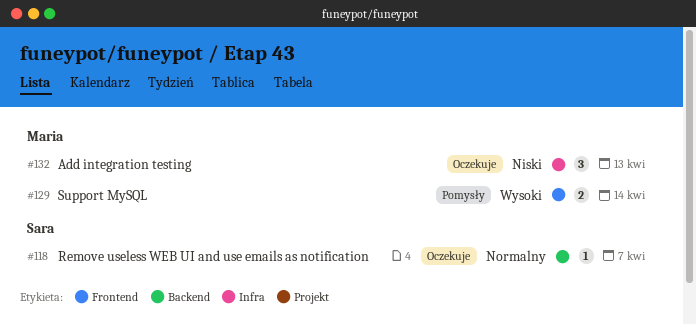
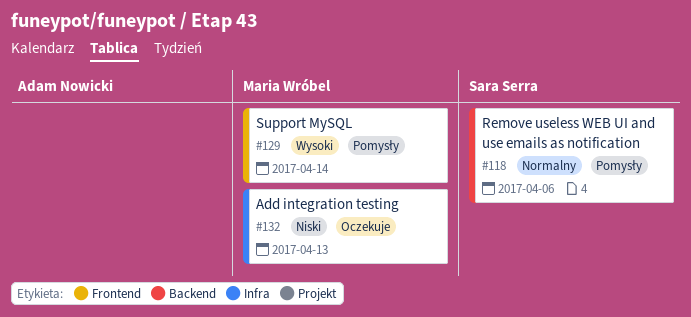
#118, status: Oczekuje -> Pomysły
#118, due: Apr 7 -> Apr 6

